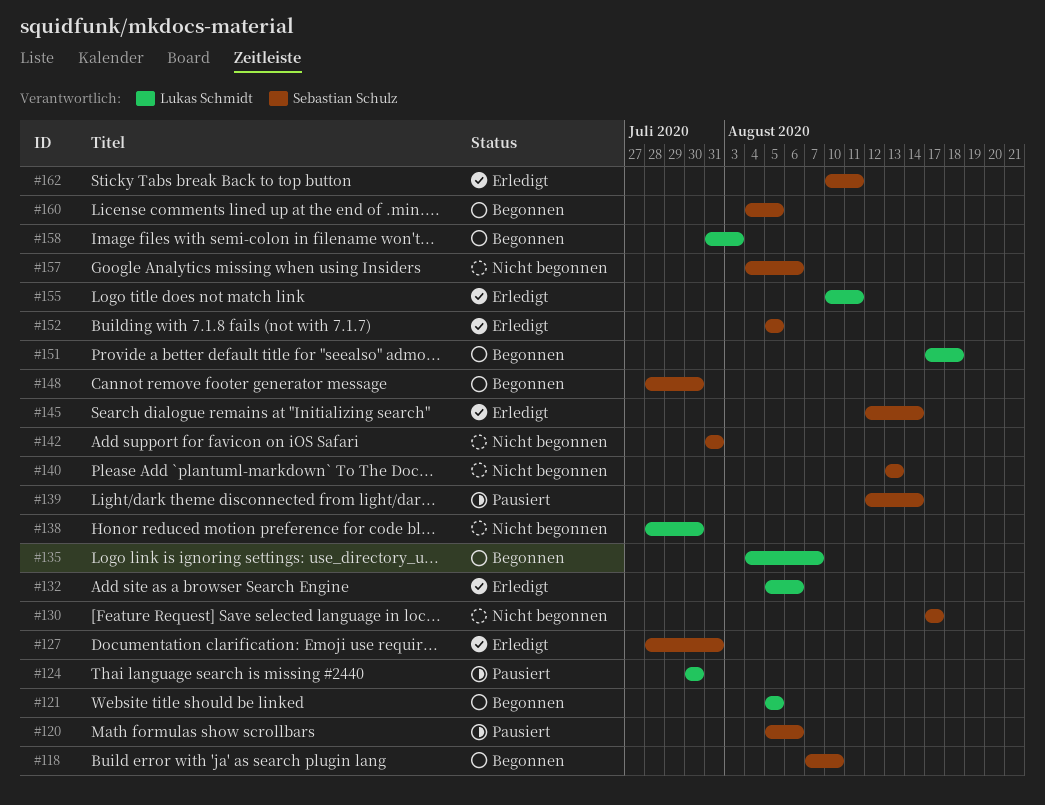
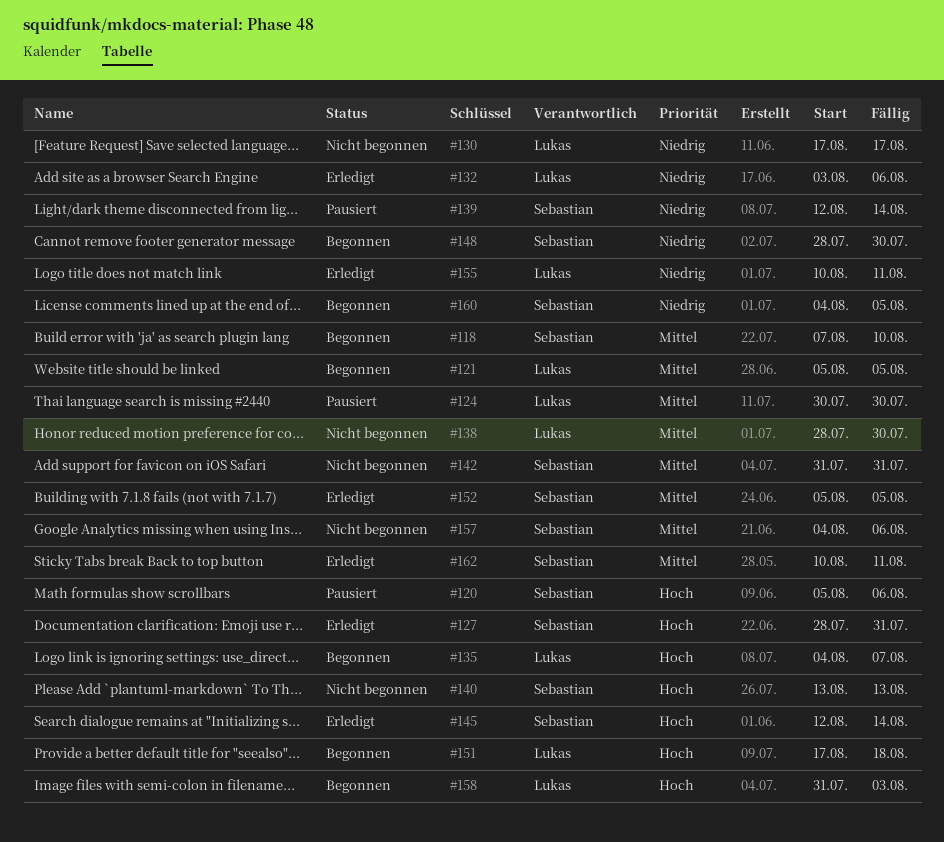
#130, owner: Sebastian Schulz -> Lukas Schmidt
#132, start: Aug 5 -> Aug 3

